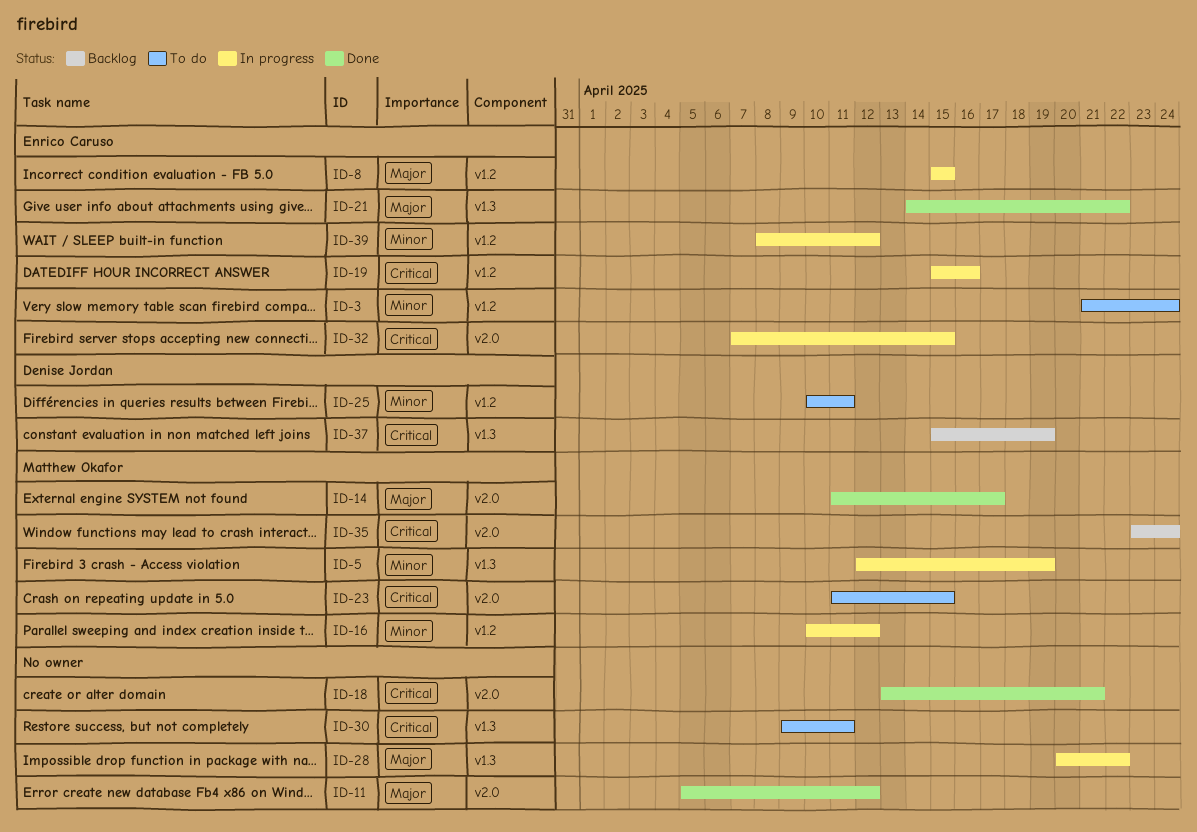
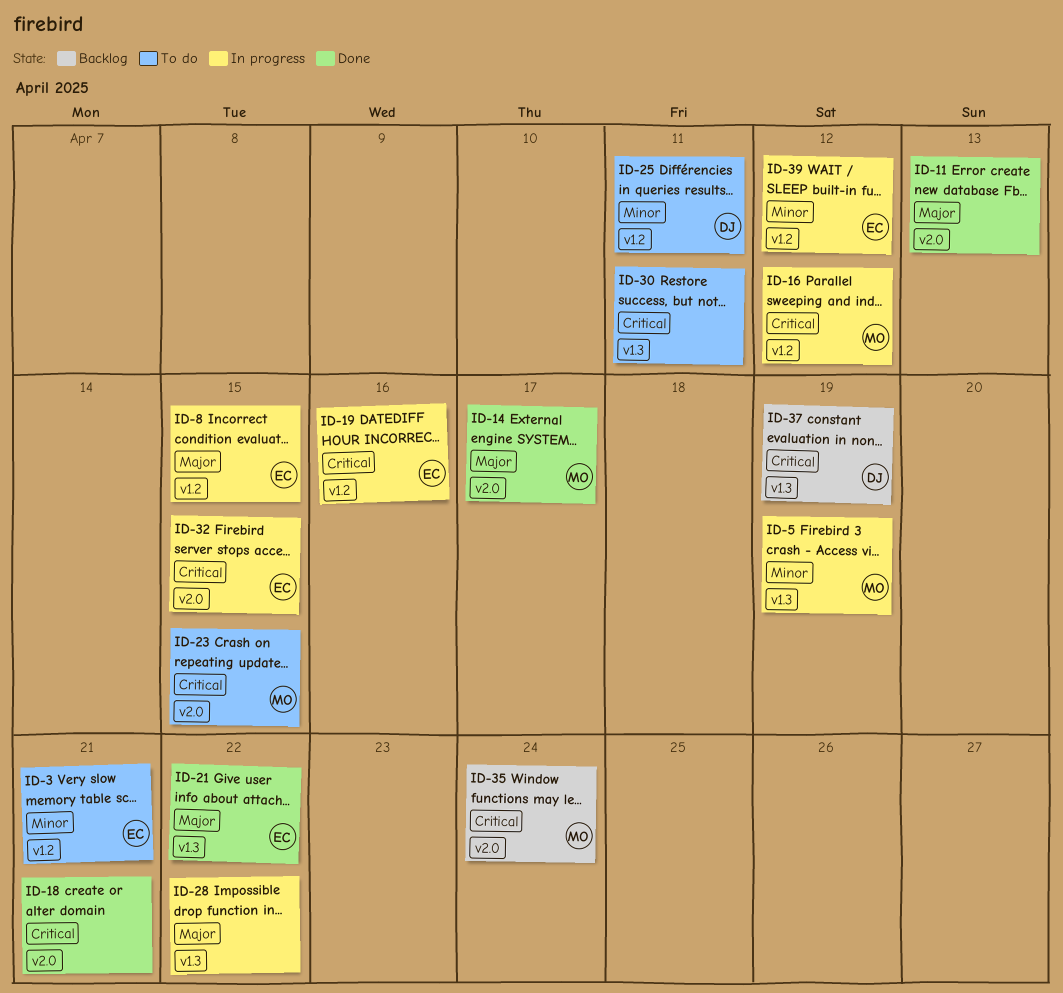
ID-3, due: Apr 24 -> Apr 21
ID-11, due: Apr 12 -> Apr 13
ID-16, priority: Minor -> Critical

